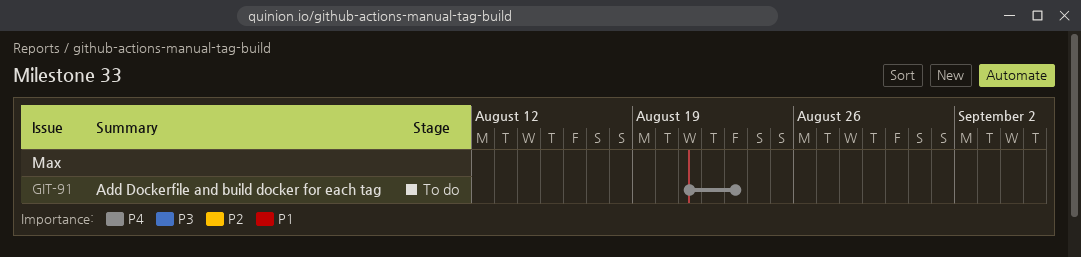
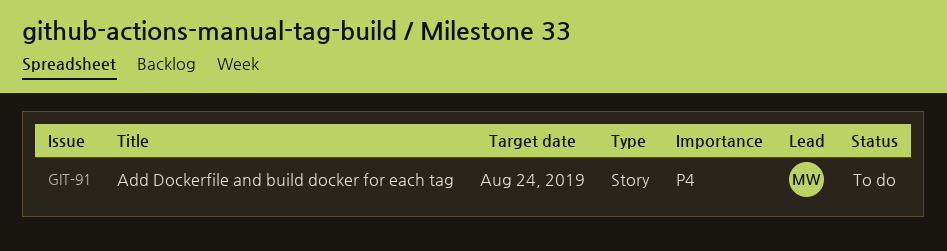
GIT-91, due: Aug 23 -> Aug 24

